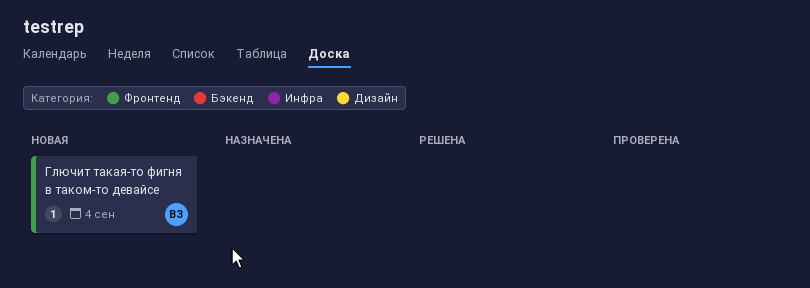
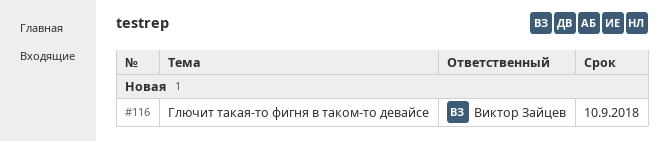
Глючит такая-то фигня в таком-то девайсе, due: Sep 4 -> Sep 10

